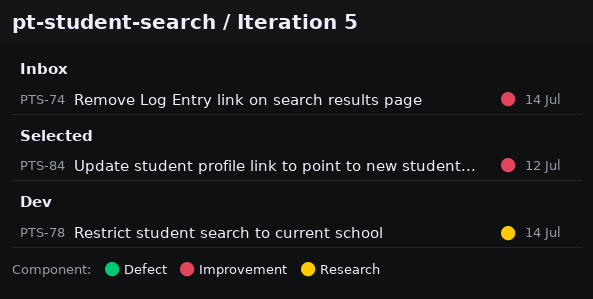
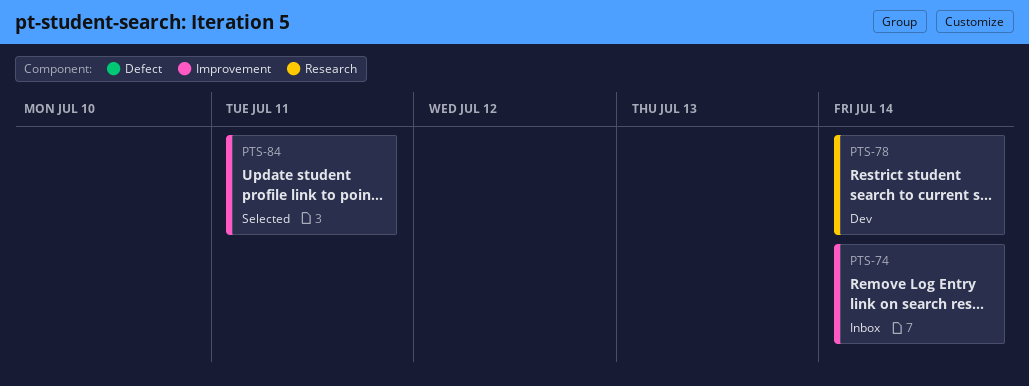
PTS-84, due: Jul 12 -> Jul 11

